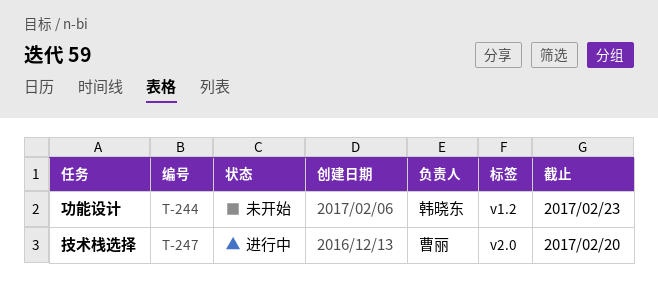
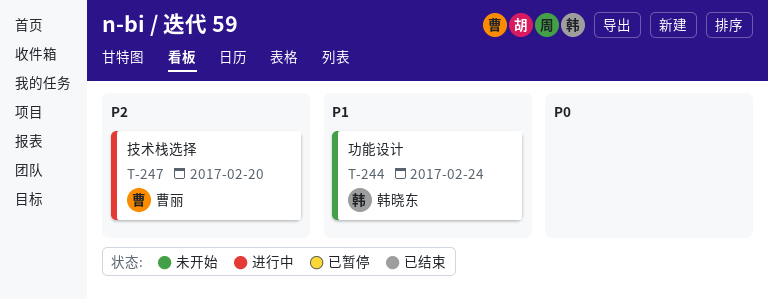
T-244, due: Feb 23 -> Feb 24

